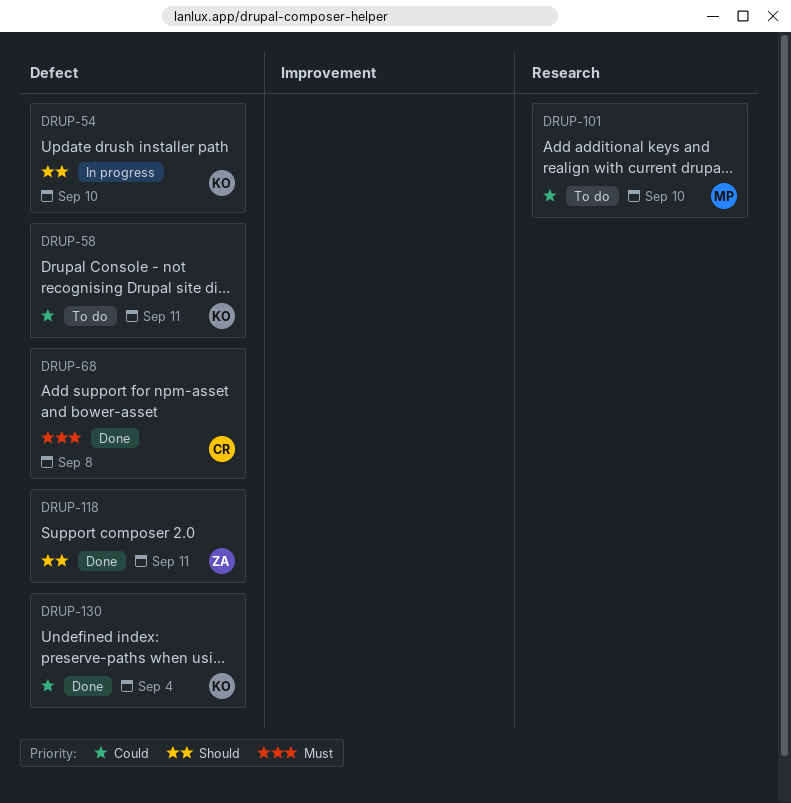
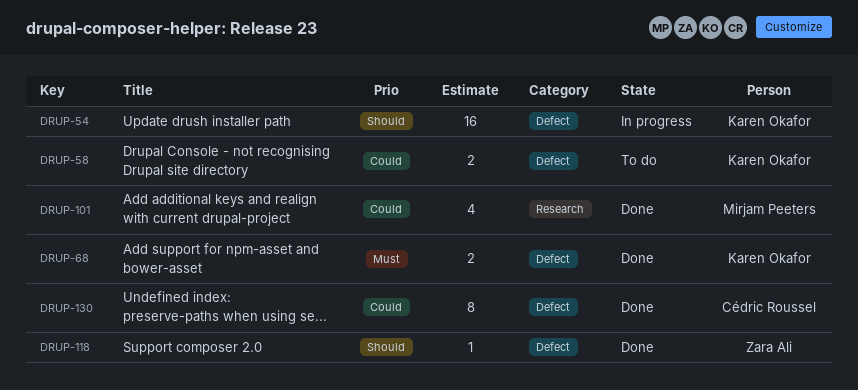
DRUP-68, owner: Cédric Roussel -> Karen Okafor
DRUP-101, status: To do -> Done
DRUP-130, owner: Karen Okafor -> Cédric Roussel

